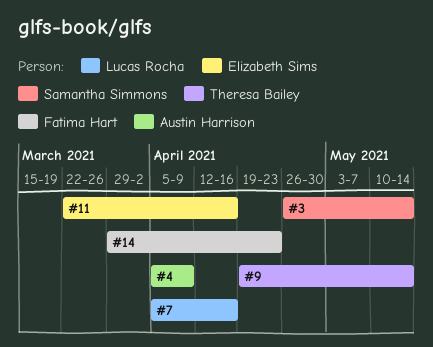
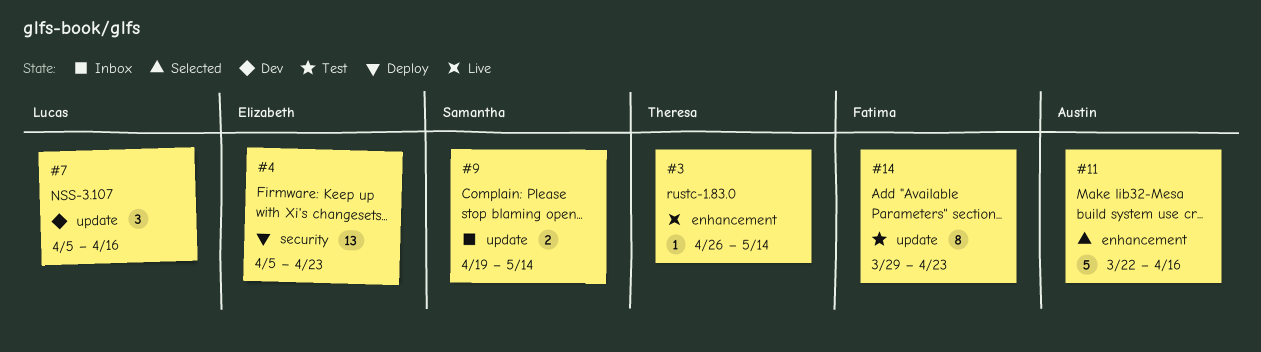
#3, owner: Samantha Simmons -> Theresa Bailey
#4, owner: Austin Harrison -> Elizabeth Sims
#4, due: Apr 9 -> Apr 23
#9, owner: Theresa Bailey -> Samantha Simmons
#11, owner: Elizabeth Sims -> Austin Harrison

